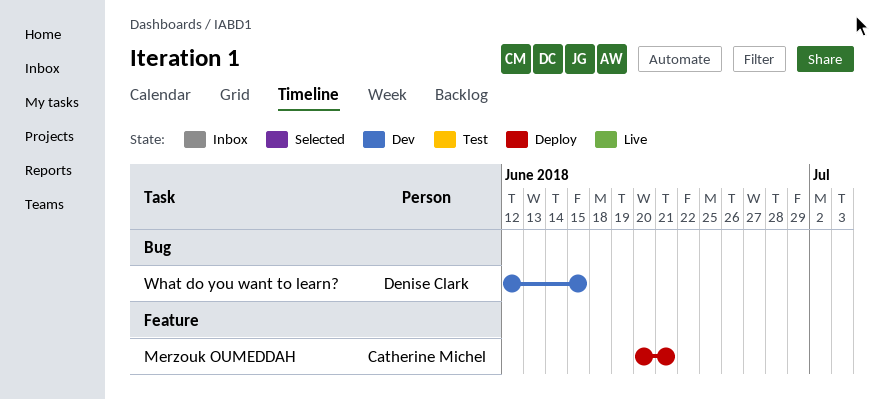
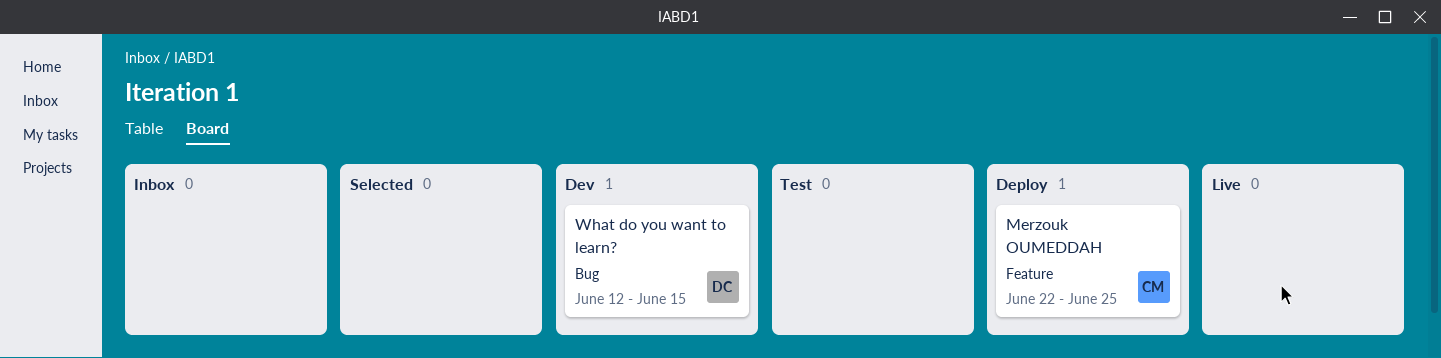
Merzouk OUMEDDAH, start: Jun 20 -> Jun 22
Merzouk OUMEDDAH, due: Jun 21 -> Jun 25

